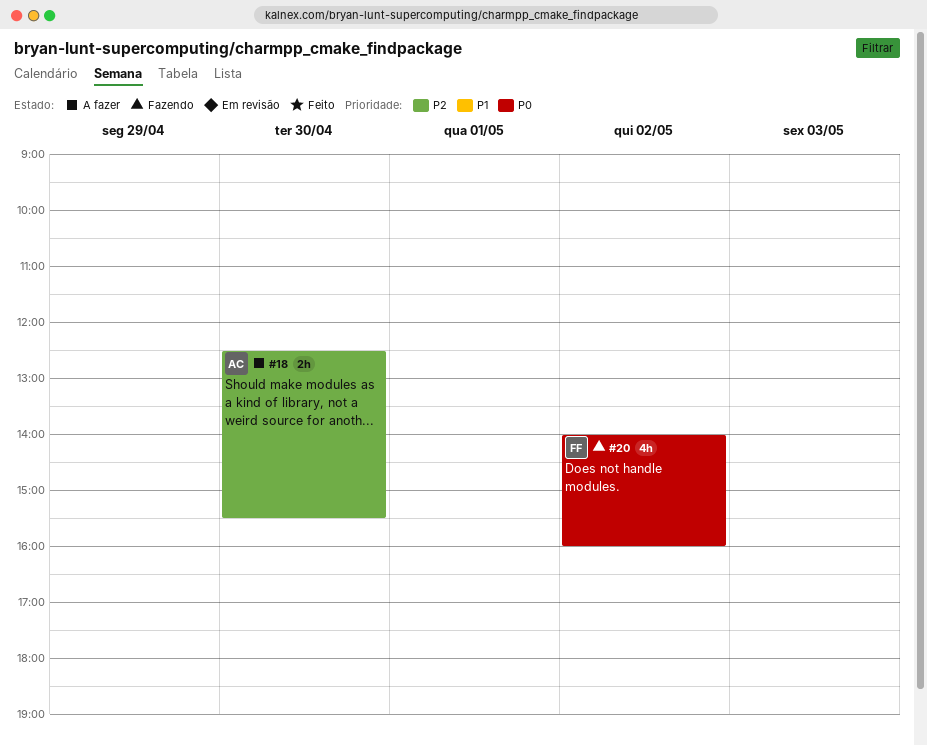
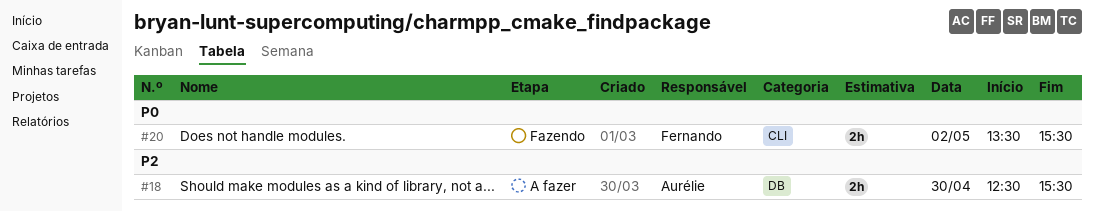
#20, estimate: 4h -> 2h
#20, begins: 14:00 -> 13:30
#20, ends: 16:00 -> 15:30

